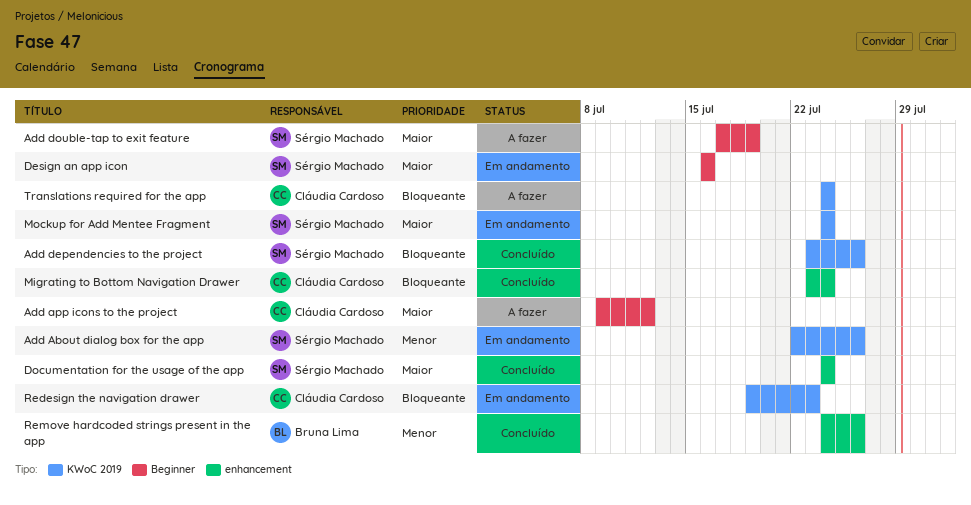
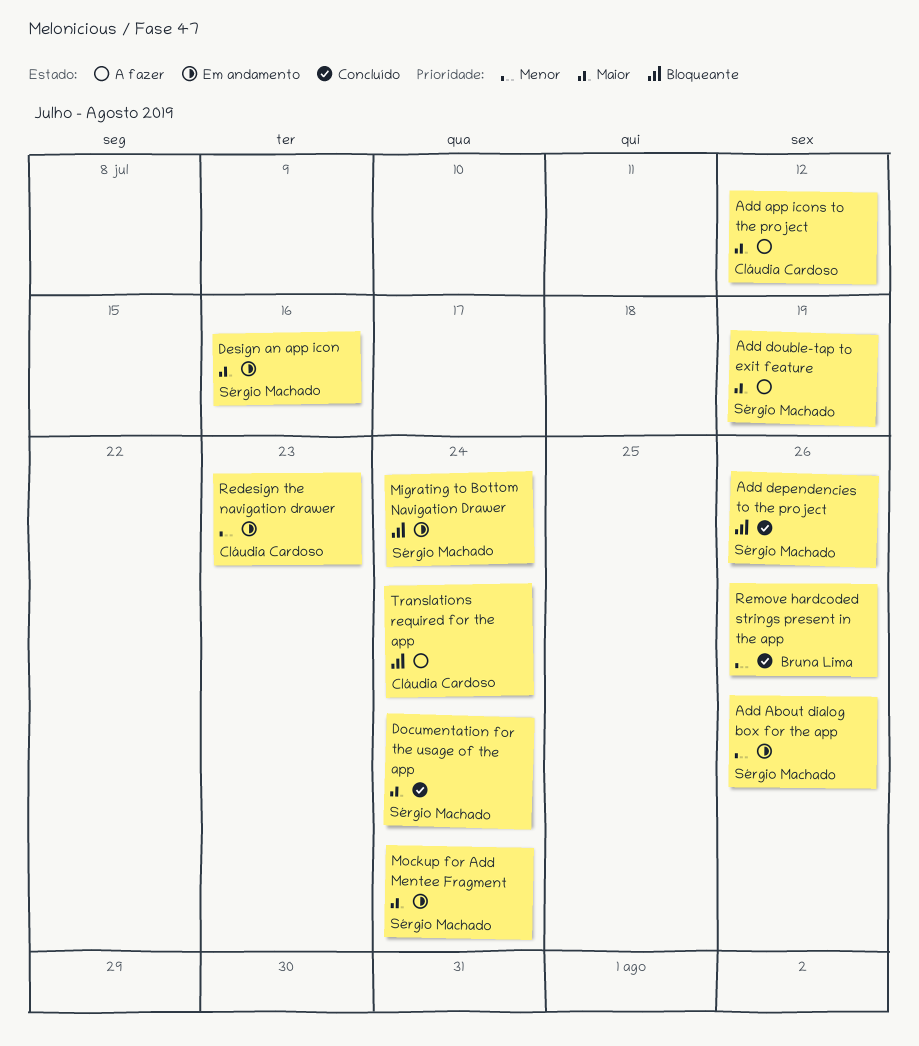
Migrating to Bottom Navigation Drawer, status: Concluído -> Em andamento
Migrating to Bottom Navigation Drawer, owner: Cláudia Cardoso -> Sérgio Machado
Redesign the navigation drawer, priority: Bloqueante -> Menor

